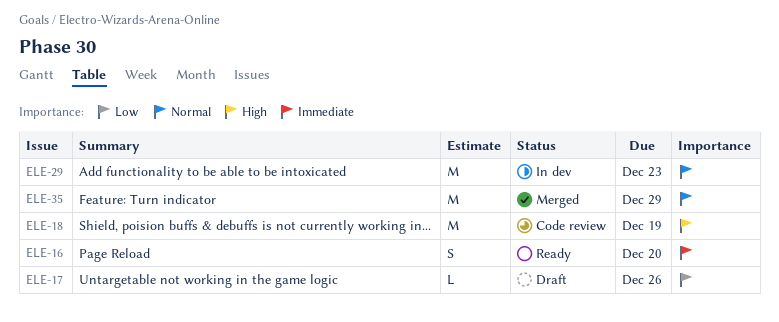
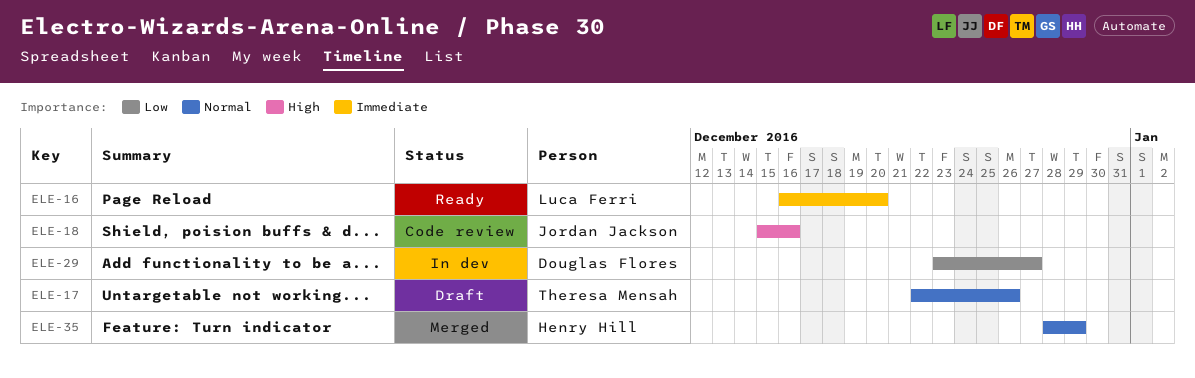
ELE-17, priority: Low -> Normal
ELE-18, due: Dec 19 -> Dec 16
ELE-29, priority: Normal -> Low
ELE-29, due: Dec 23 -> Dec 27

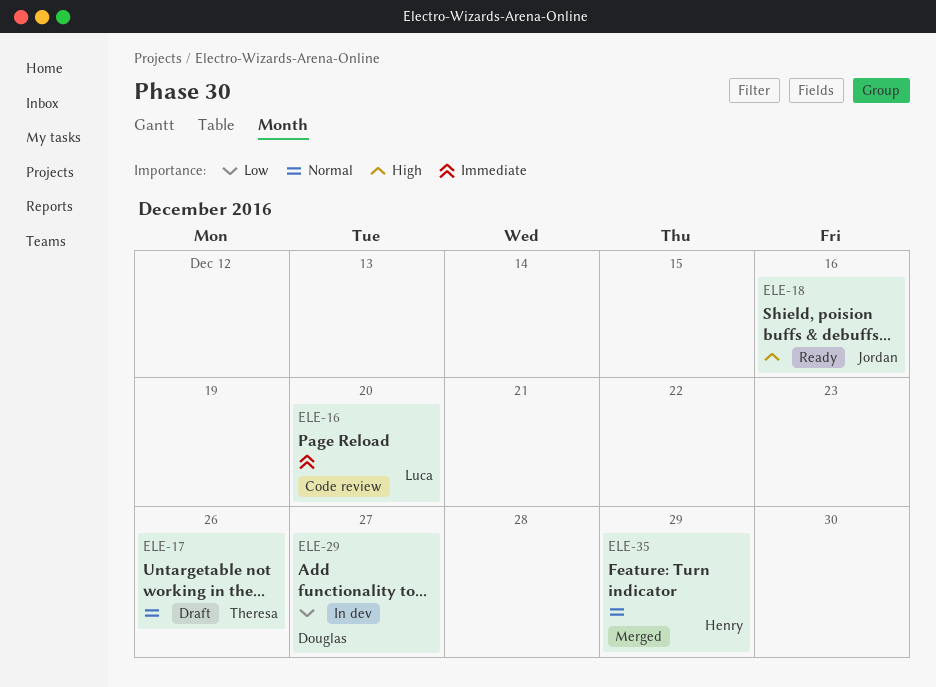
ELE-16, status: Ready -> Code review
ELE-18, status: Code review -> Ready

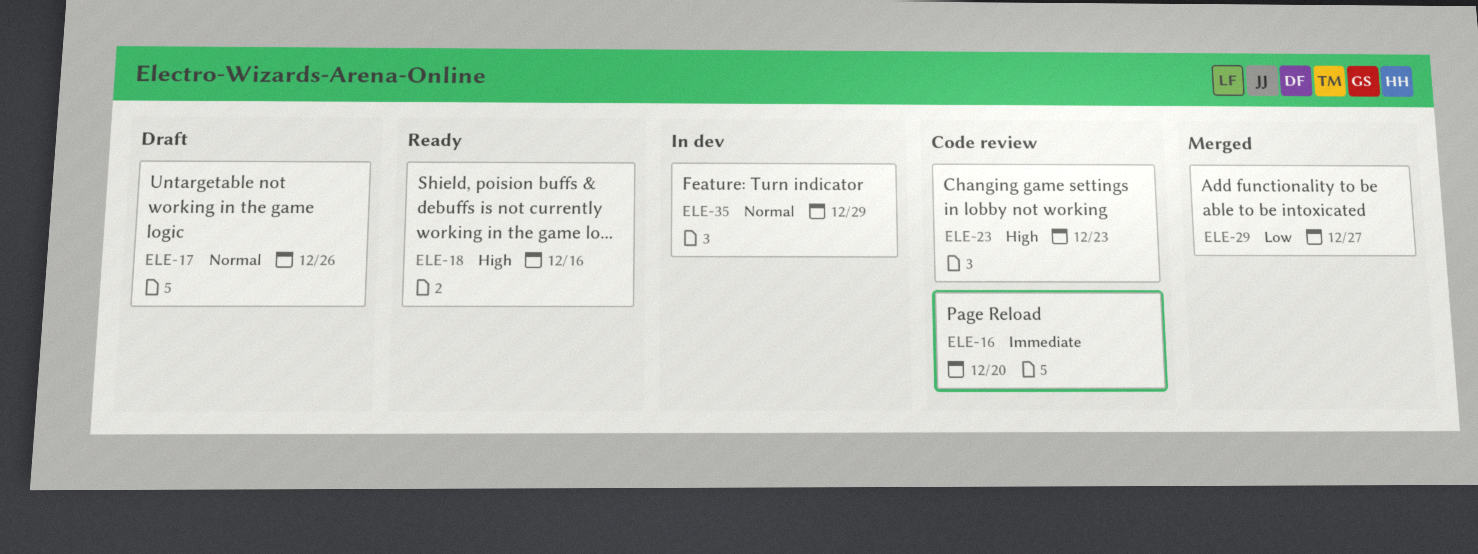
ELE-23: none -> present
ELE-29, status: In dev -> Merged
ELE-35, status: Merged -> In dev

